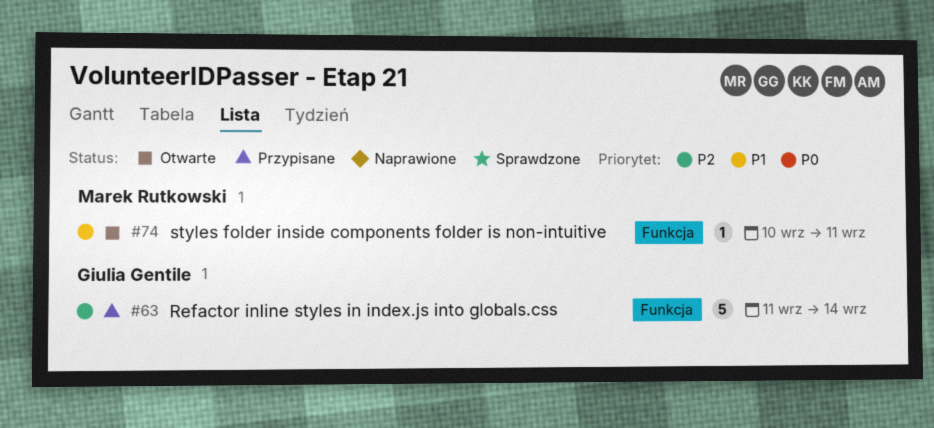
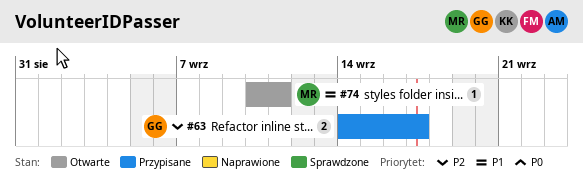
#63, estimate: 5 -> 2
#63, start: Sep 11 -> Sep 14
#63, due: Sep 14 -> Sep 17

